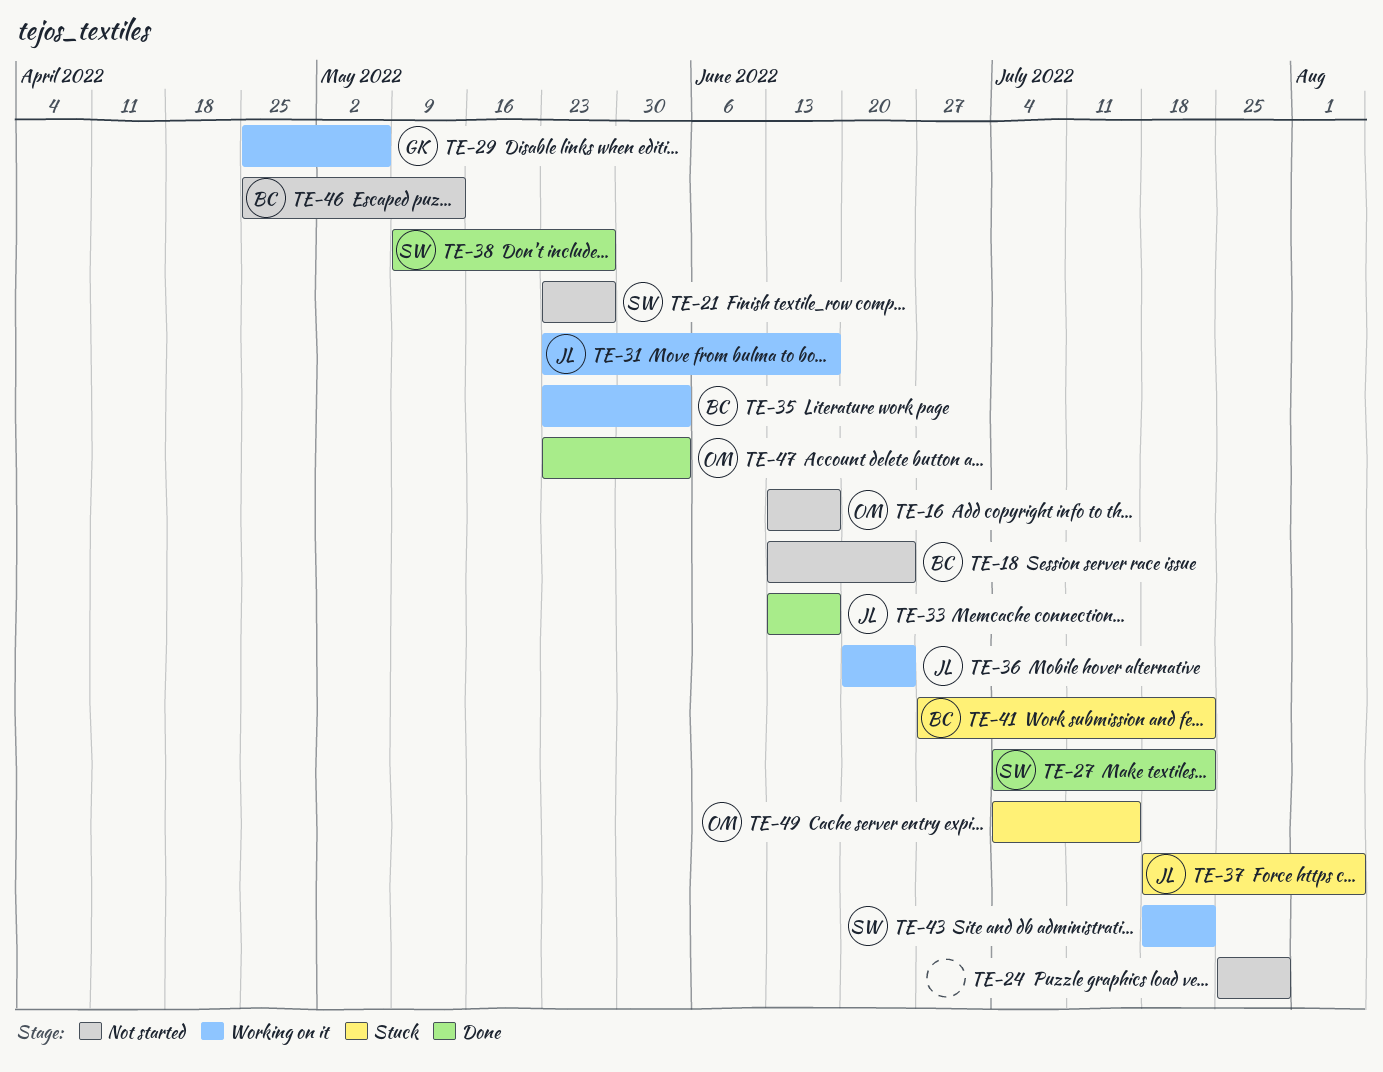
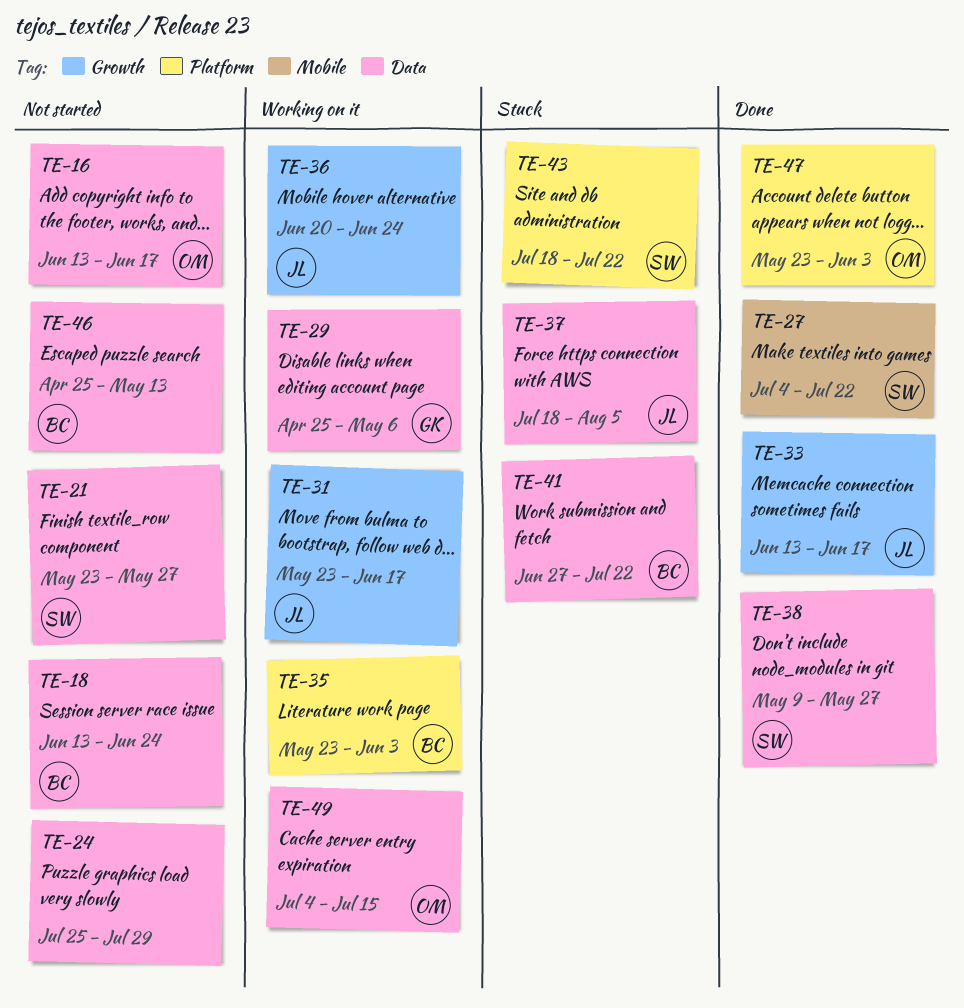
TE-43, status: Working on it -> Stuck
TE-49, status: Stuck -> Working on it

